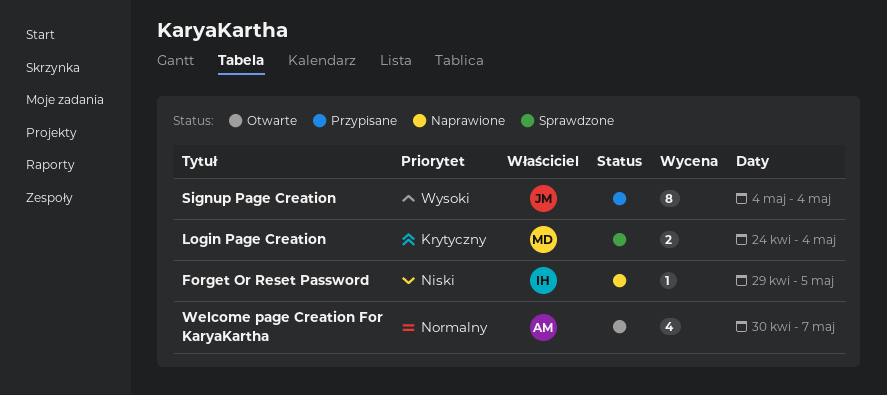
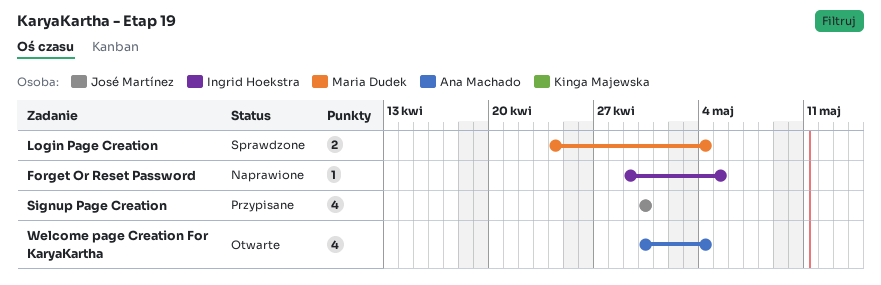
Signup Page Creation, estimate: 8 -> 4
Signup Page Creation, start: May 4 -> Apr 30
Signup Page Creation, due: May 4 -> Apr 30
Welcome page Creation For KaryaKartha, due: May 7 -> May 4

